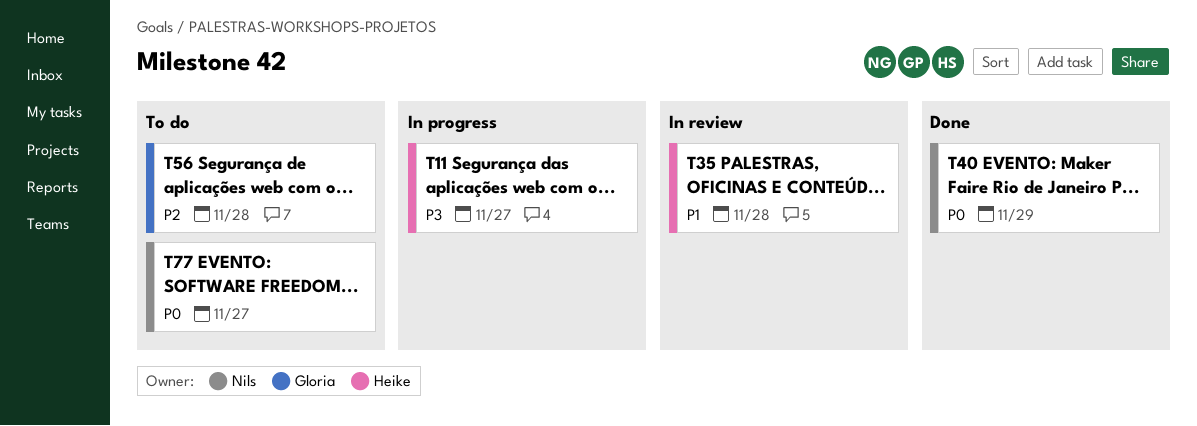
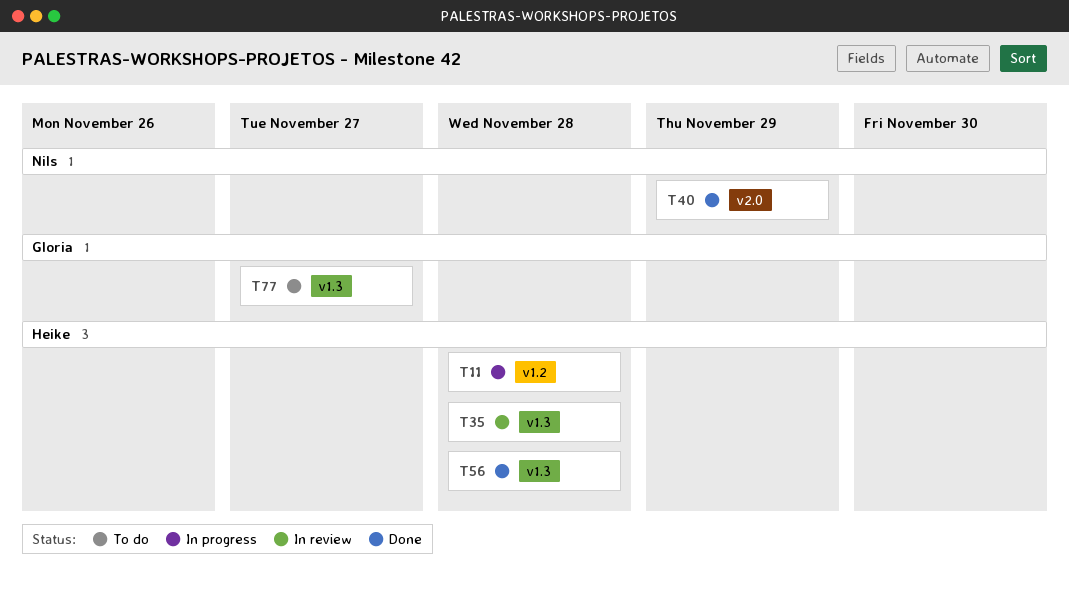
T11, due: Nov 27 -> Nov 28
T56, status: To do -> Done
T56, owner: Gloria -> Heike
T77, owner: Nils -> Gloria

